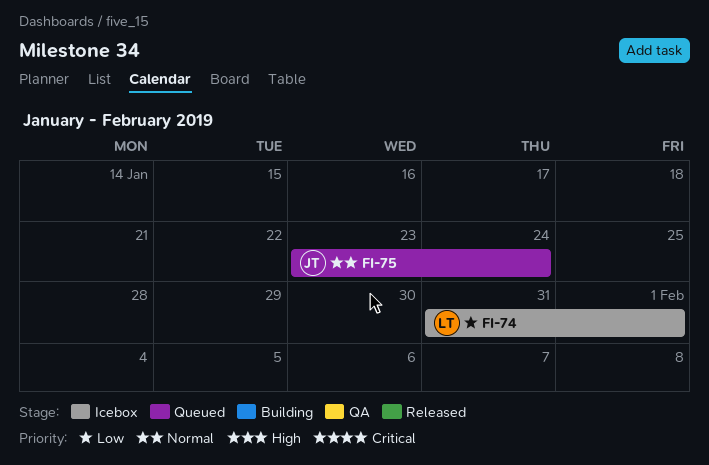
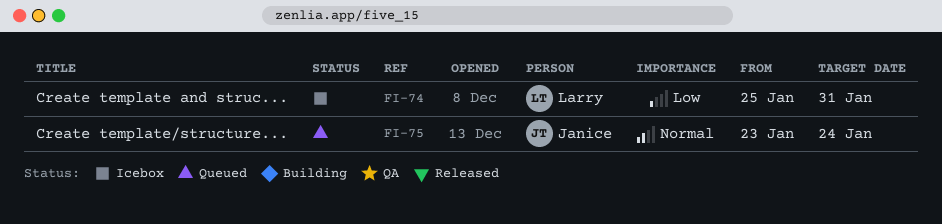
FI-74, start: Jan 31 -> Jan 25
FI-74, due: Feb 1 -> Jan 31

